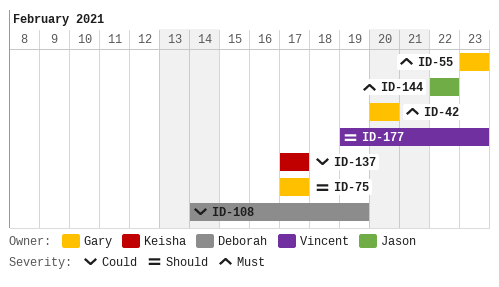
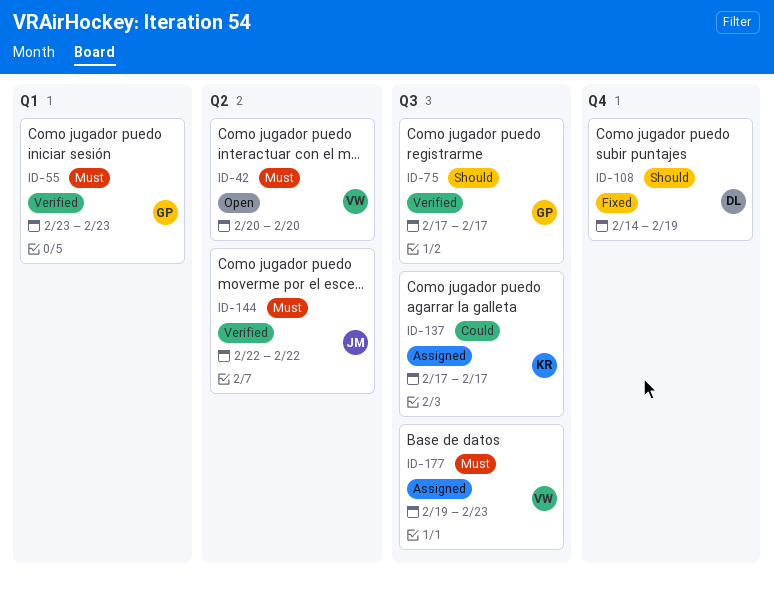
ID-42, owner: Gary -> Vincent
ID-108, priority: Could -> Should
ID-177, priority: Should -> Must

